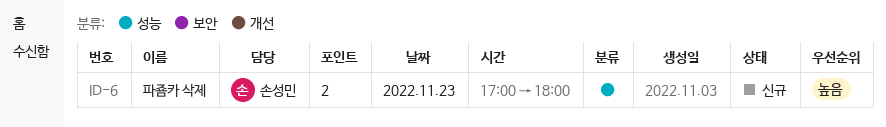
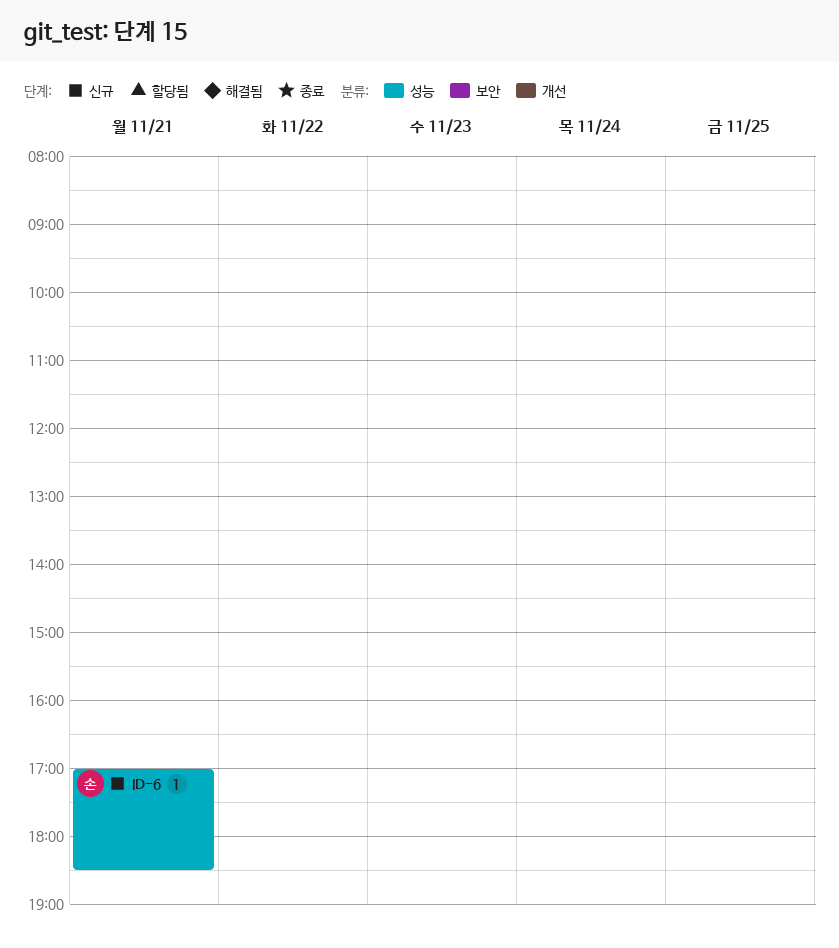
ID-6, estimate: 2 -> 1
ID-6, day: Nov 23 -> Nov 21
ID-6, ends: 18:00 -> 18:30

